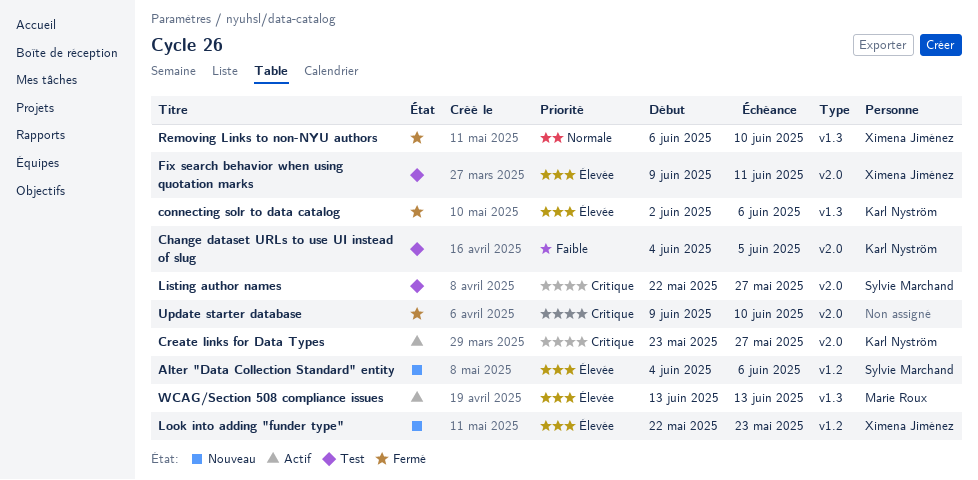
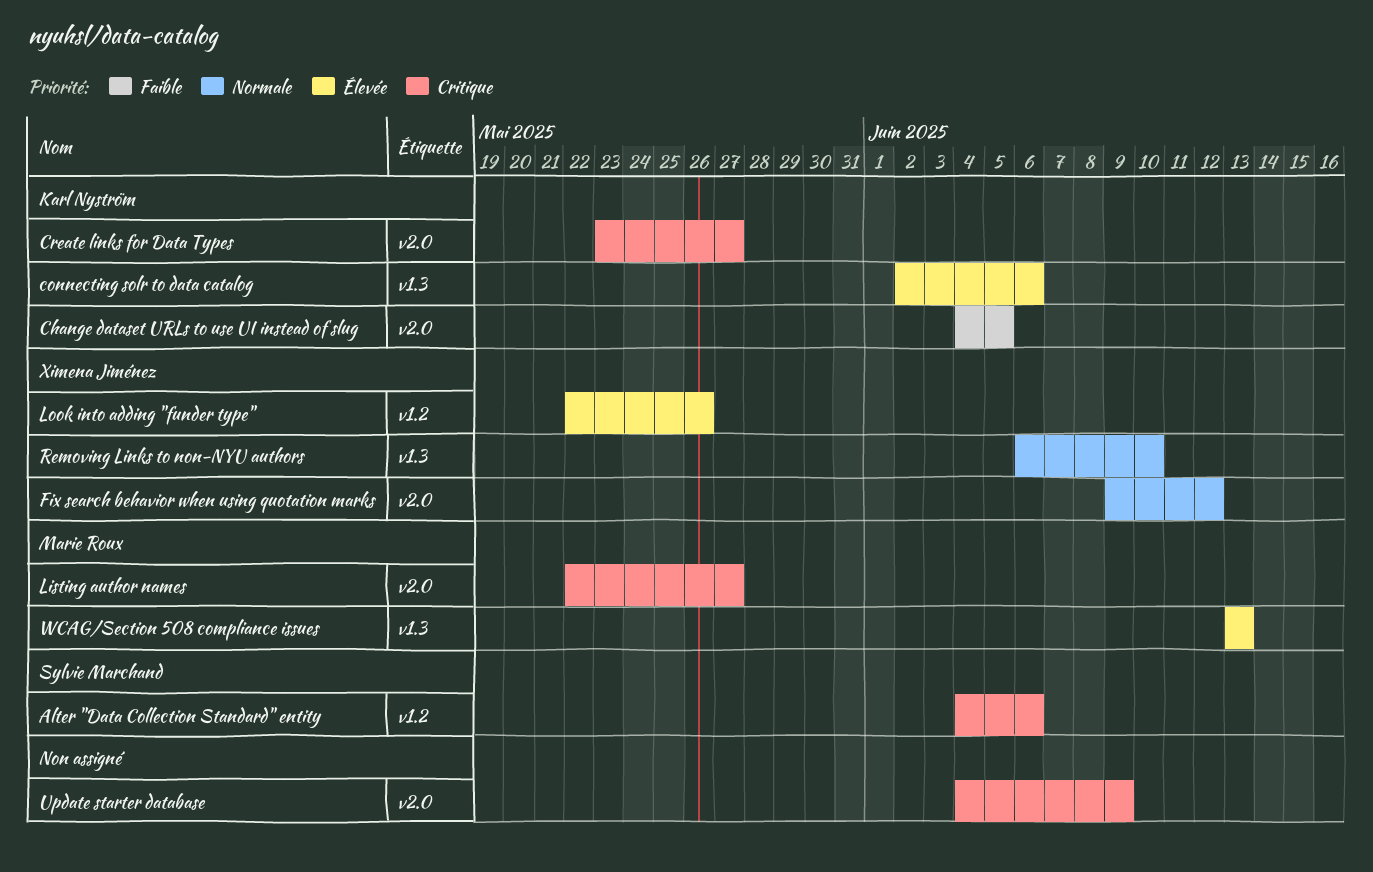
Alter "Data Collection Standard" entity, priority: Élevée -> Critique
Fix search behavior when using quotation marks, priority: Élevée -> Normale
Fix search behavior when using quotation marks, due: Jun 11 -> Jun 12
Listing author names, owner: Sylvie Marchand -> Marie Roux
Look into adding "funder type", due: May 23 -> May 26
Update starter database, start: Jun 9 -> Jun 4
Update starter database, due: Jun 10 -> Jun 9

